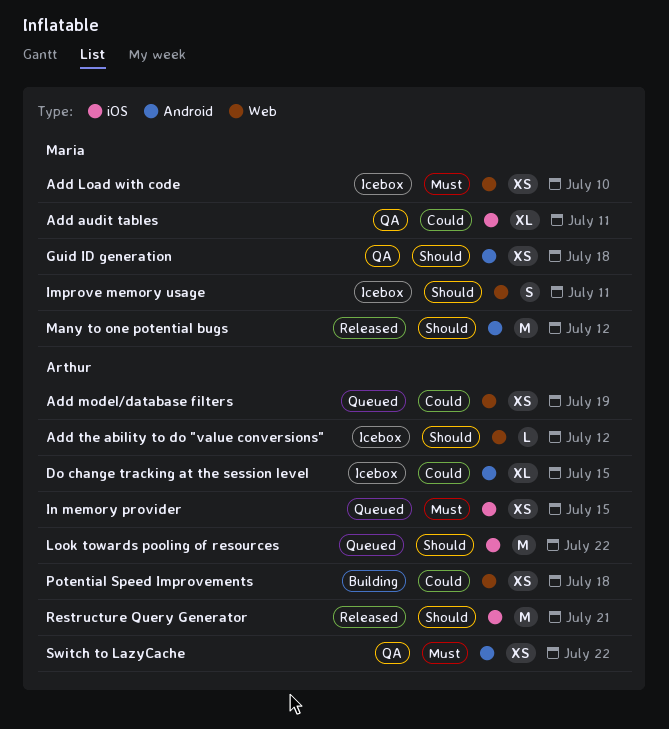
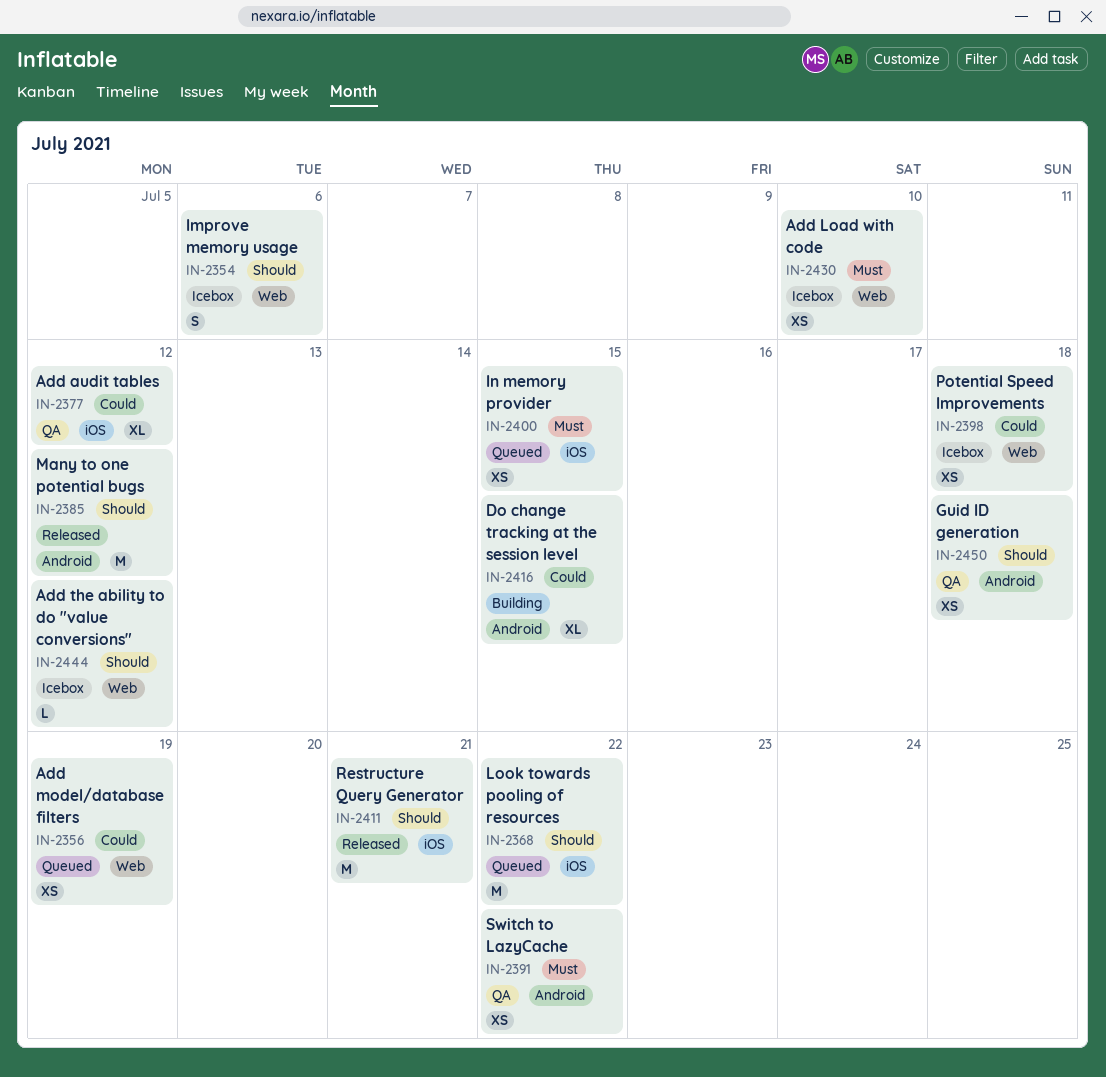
Add audit tables, due: Jul 11 -> Jul 12
Do change tracking at the session level, status: Icebox -> Building
Improve memory usage, due: Jul 11 -> Jul 6
Potential Speed Improvements, status: Building -> Icebox

